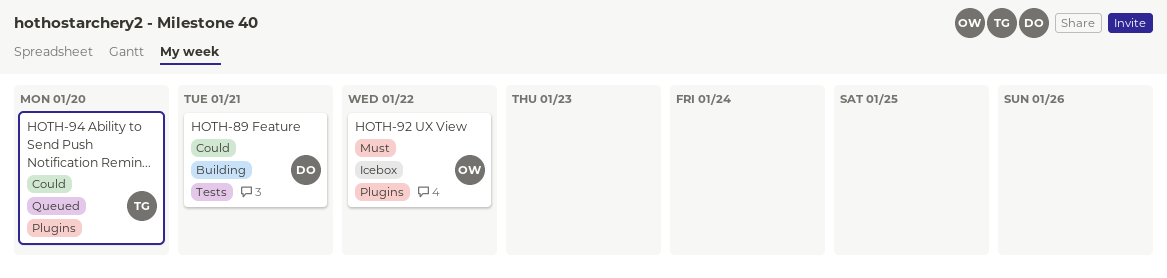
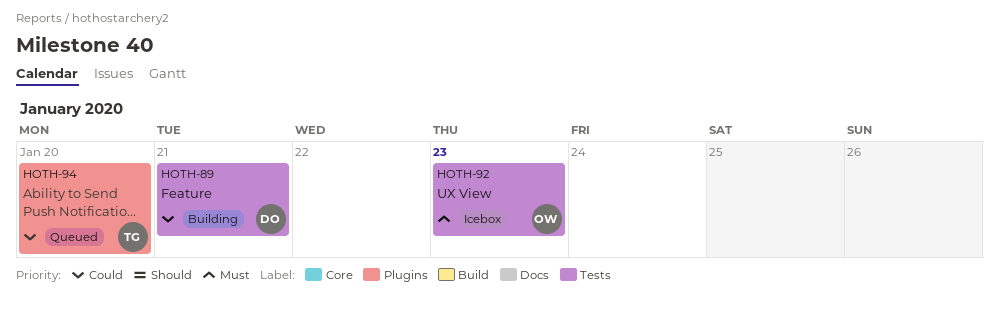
HOTH-92, label: Plugins -> Tests
HOTH-92, due: Jan 22 -> Jan 23

